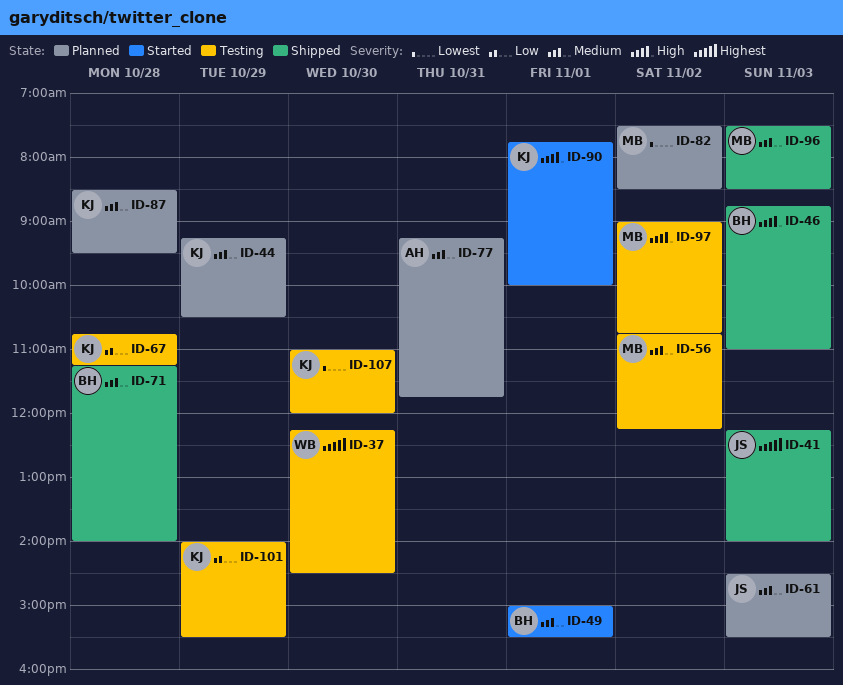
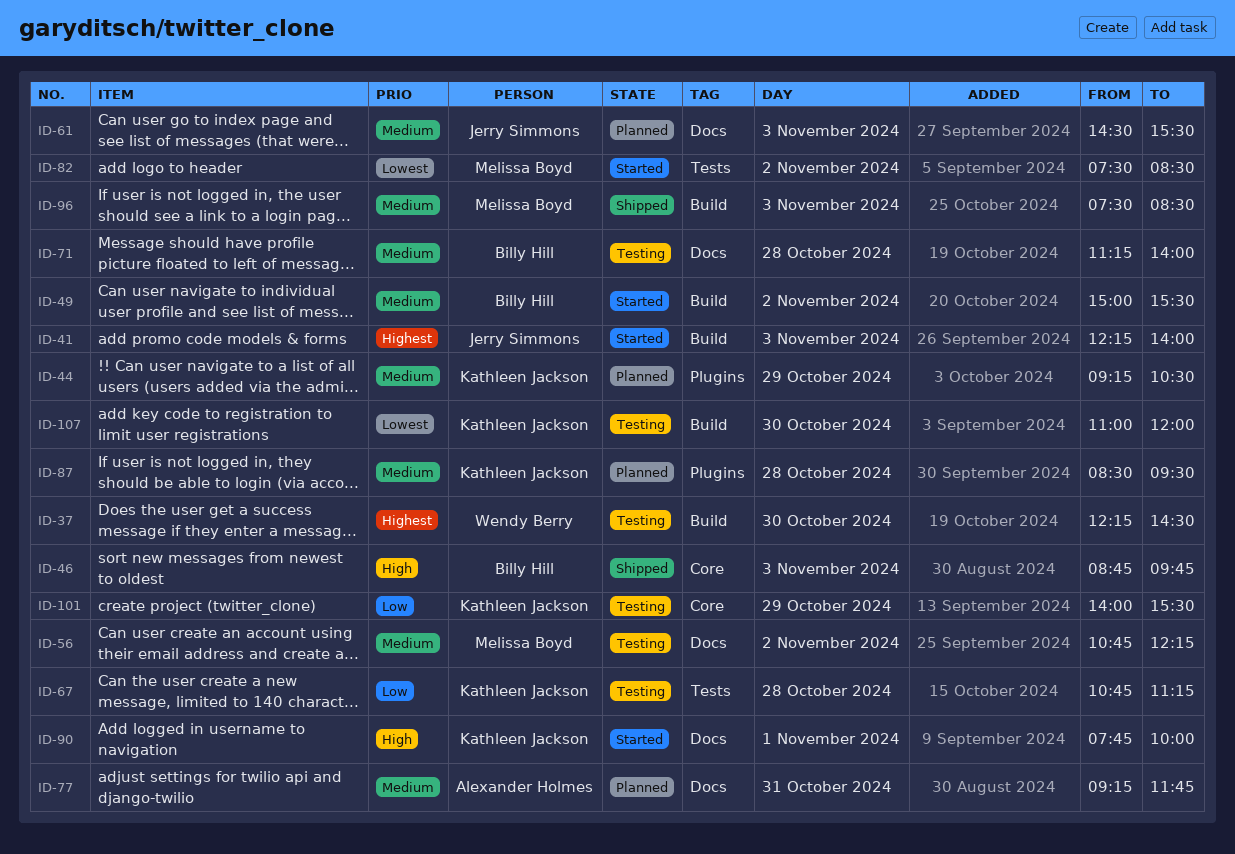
ID-41, status: Shipped -> Started
ID-46, ends: 11:00 -> 09:45
ID-49, day: Nov 1 -> Nov 2
ID-71, status: Shipped -> Testing
ID-82, status: Planned -> Started
ID-97: present -> none

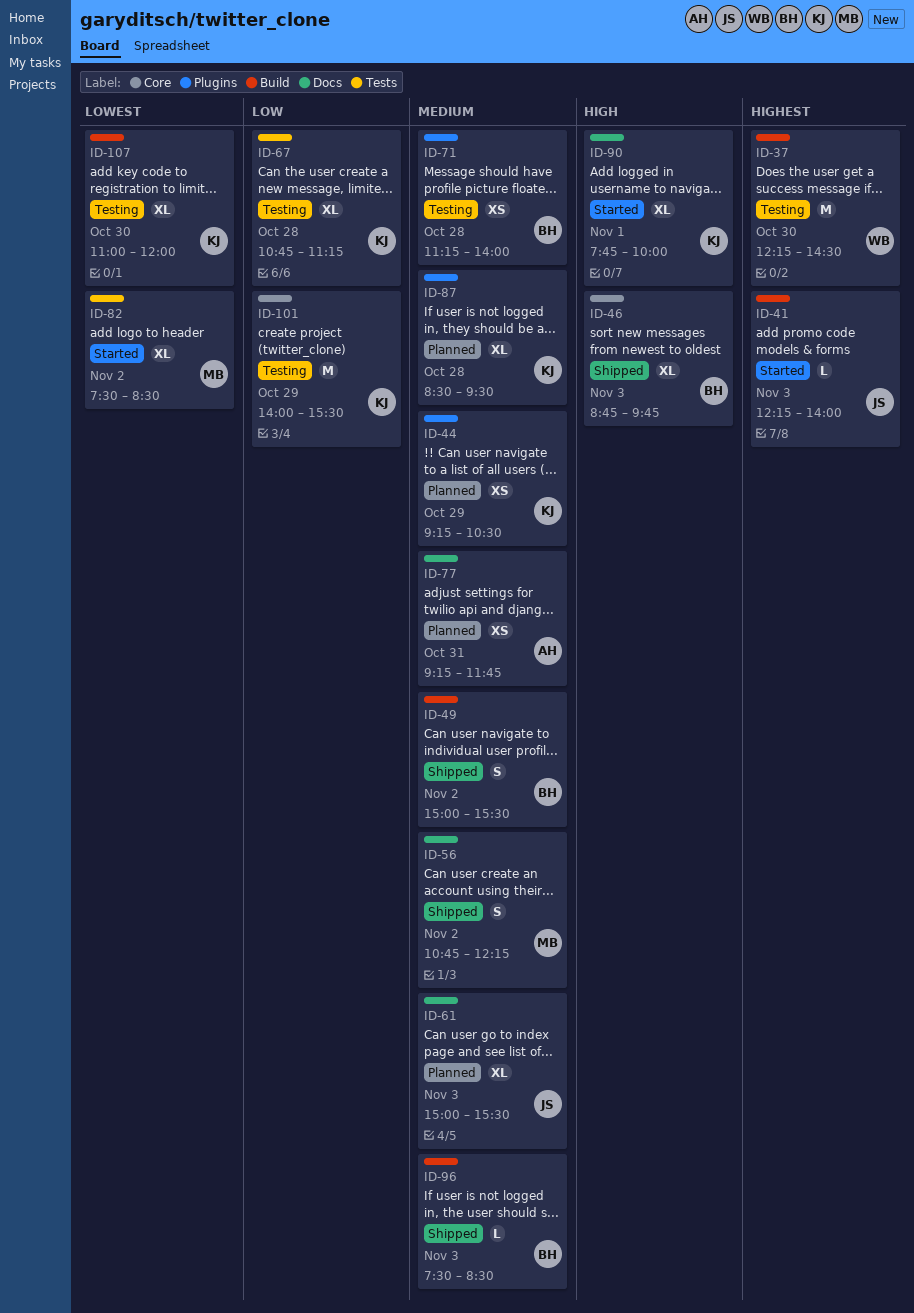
ID-49, status: Started -> Shipped
ID-56, status: Testing -> Shipped
ID-61, begins: 14:30 -> 15:00
ID-71, label: Docs -> Plugins
ID-96, owner: Melissa Boyd -> Billy Hill

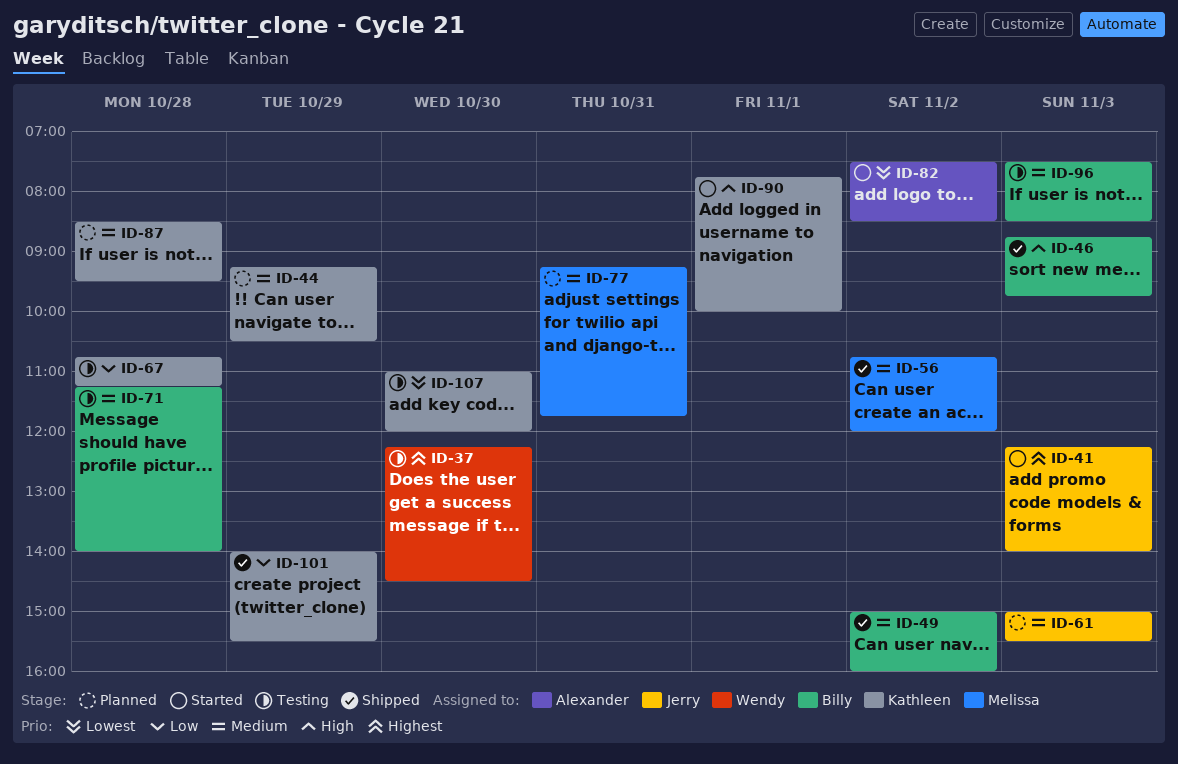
ID-49, ends: 15:30 -> 16:00
ID-56, ends: 12:15 -> 12:00
ID-77, owner: Alexander -> Melissa
ID-82, owner: Melissa -> Alexander
ID-96, status: Shipped -> Testing
ID-101, status: Testing -> Shipped

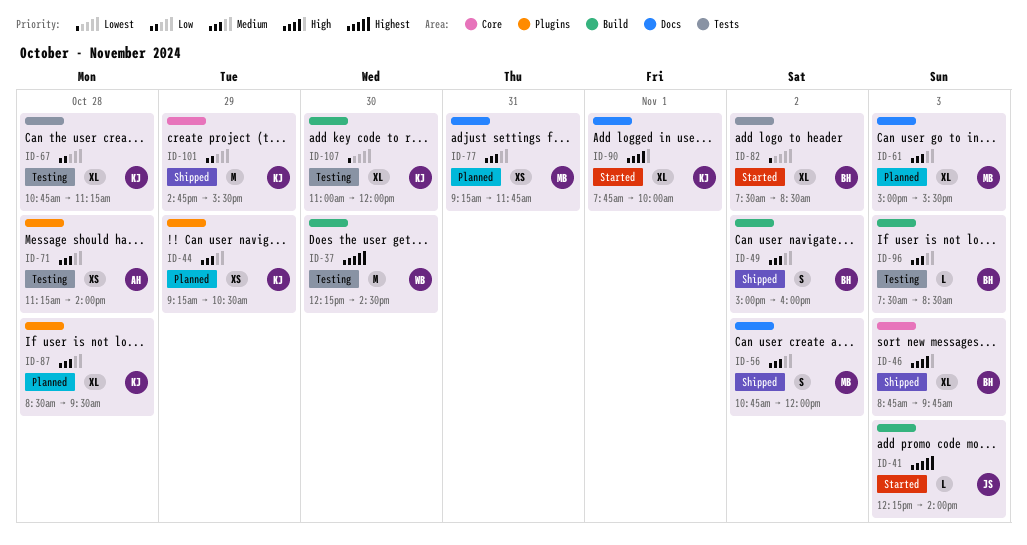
ID-61, owner: Jerry -> Melissa
ID-71, owner: Billy -> Alexander
ID-82, owner: Alexander -> Billy
ID-101, begins: 14:00 -> 14:45

